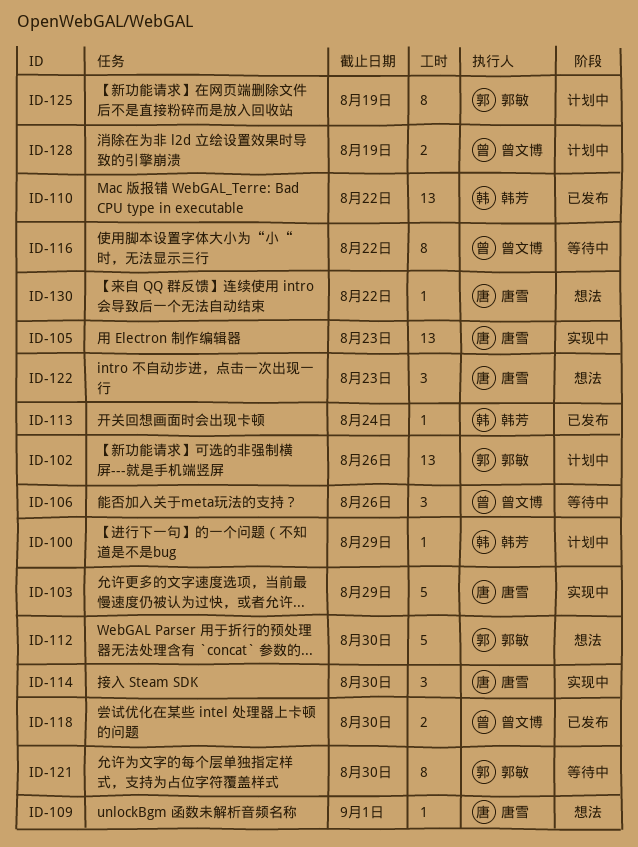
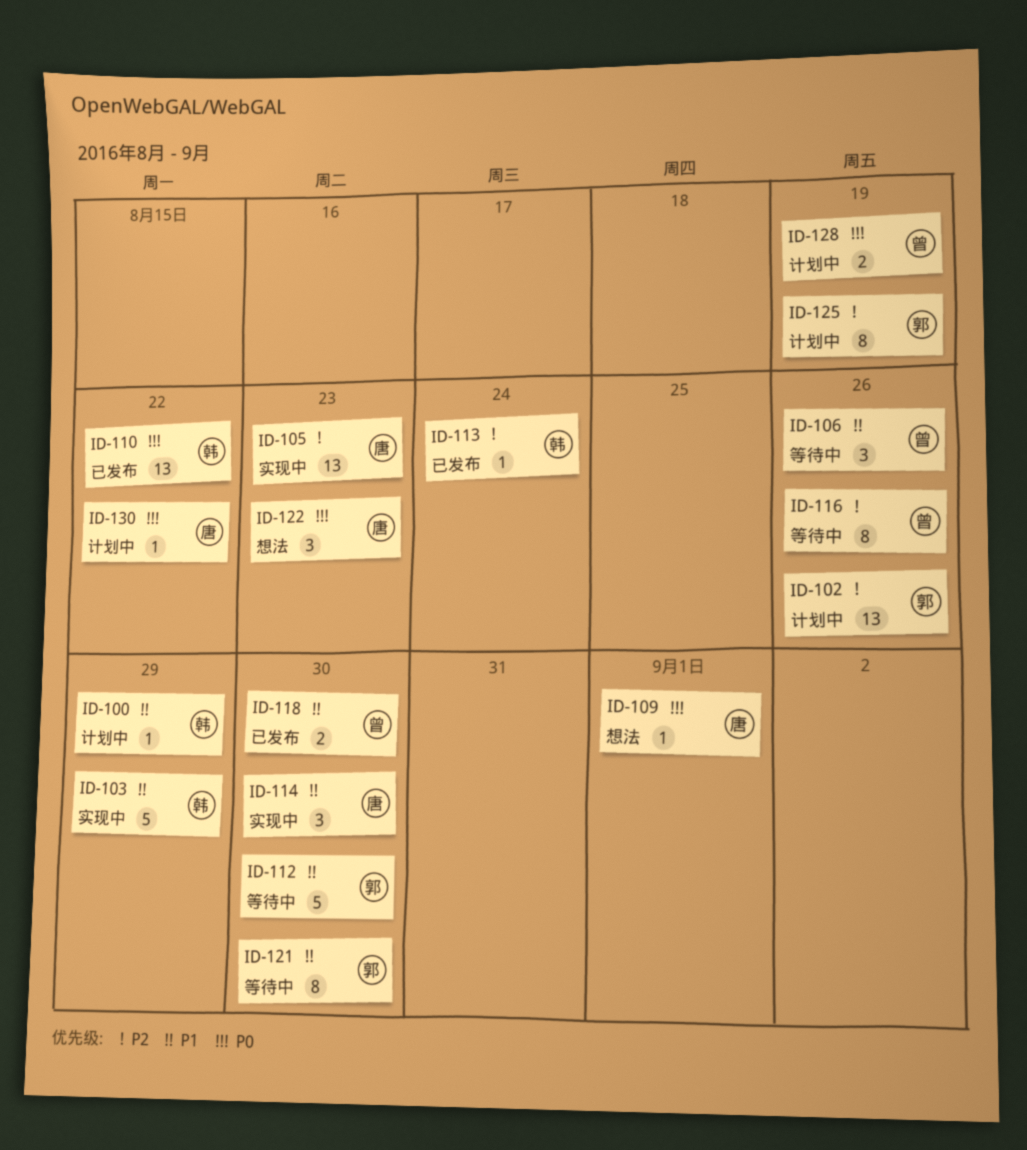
ID-103, owner: 唐雪 -> 韩芳
ID-112, status: 想法 -> 等待中
ID-116, due: Aug 22 -> Aug 26
ID-130, status: 想法 -> 计划中

